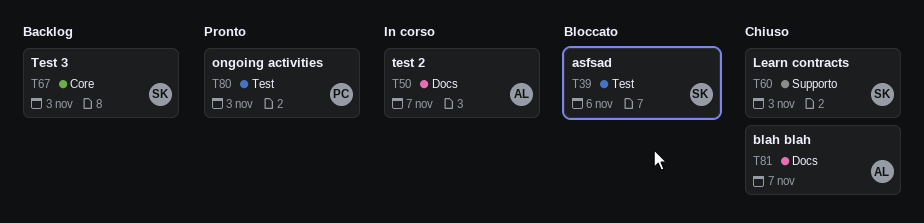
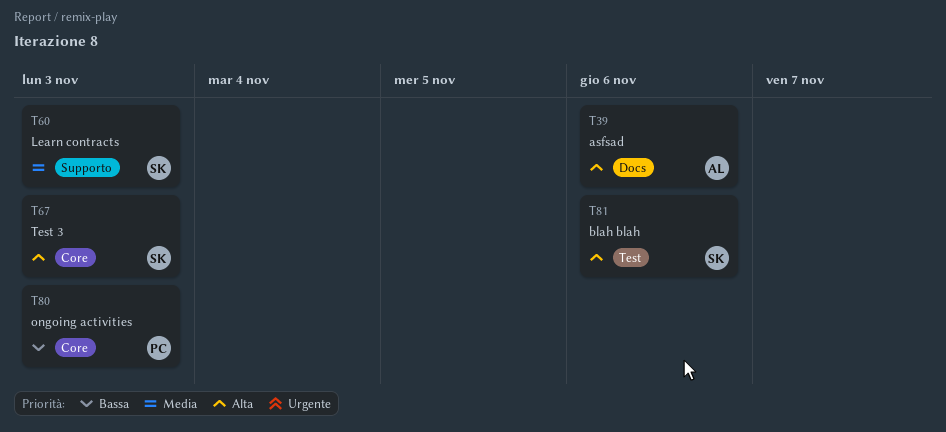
T39, owner: SK -> AL
T39, label: Test -> Docs
T50: present -> none
T80, label: Test -> Core
T81, owner: AL -> SK
T81, label: Docs -> Test
T81, due: Nov 7 -> Nov 6

